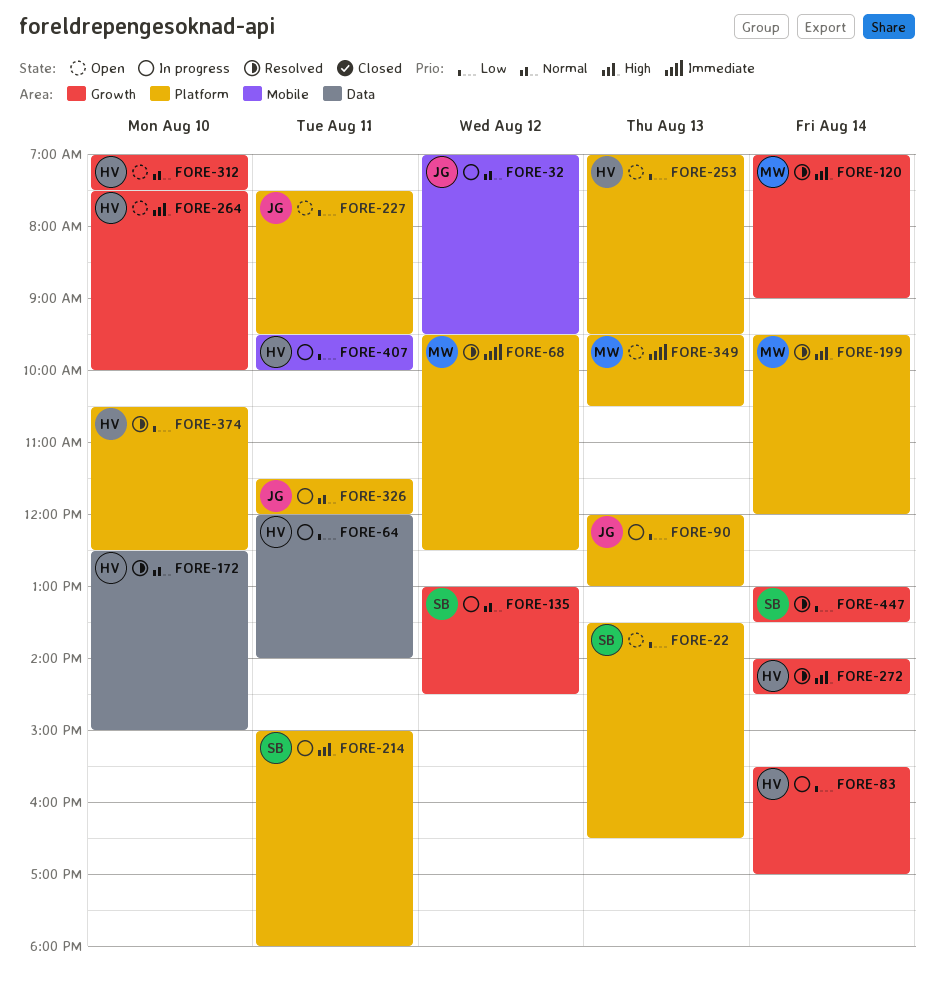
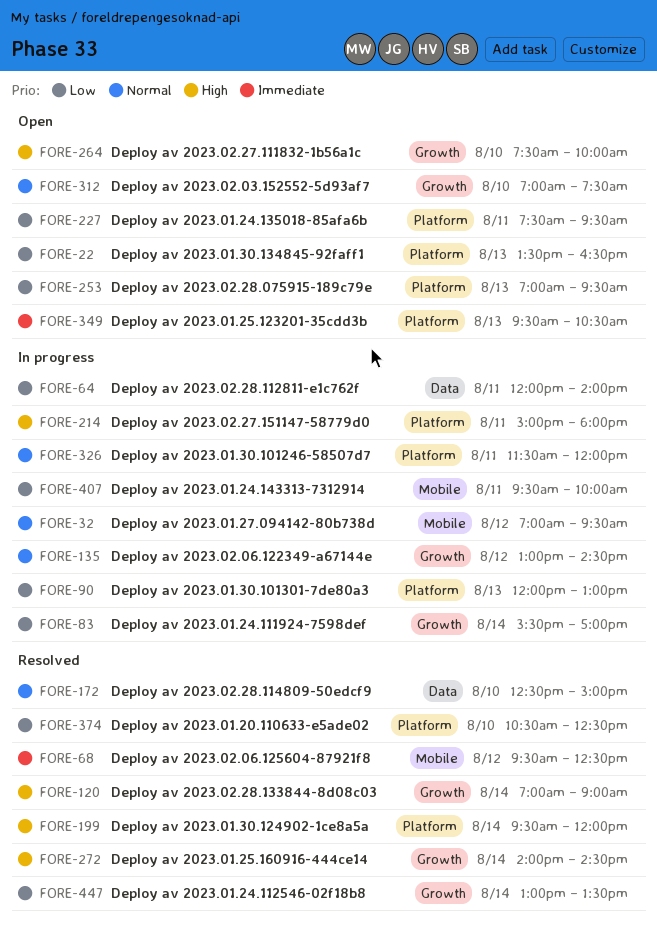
FORE-68, label: Platform -> Mobile

